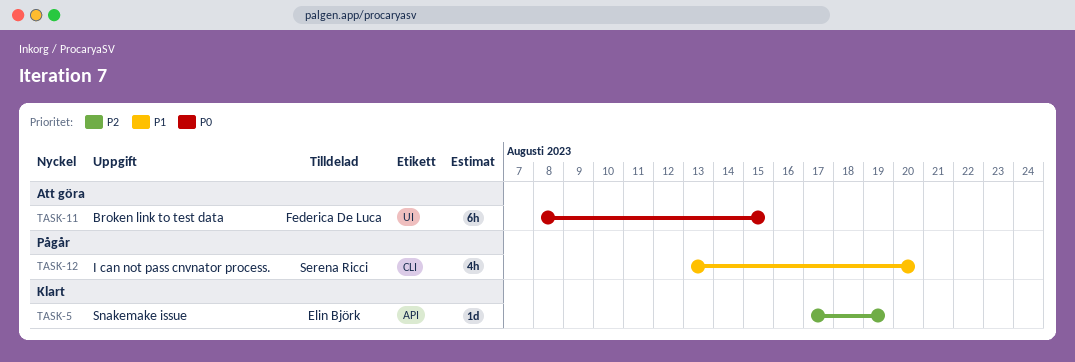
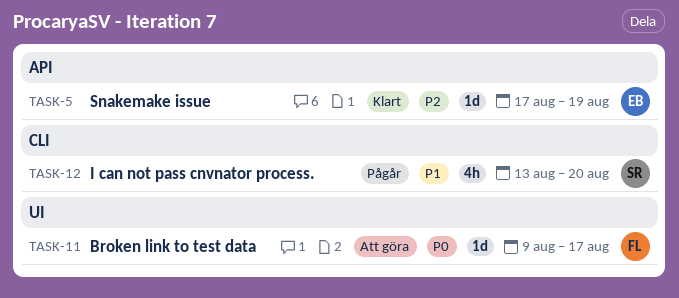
TASK-11, estimate: 6h -> 1d
TASK-11, start: Aug 8 -> Aug 9
TASK-11, due: Aug 15 -> Aug 17

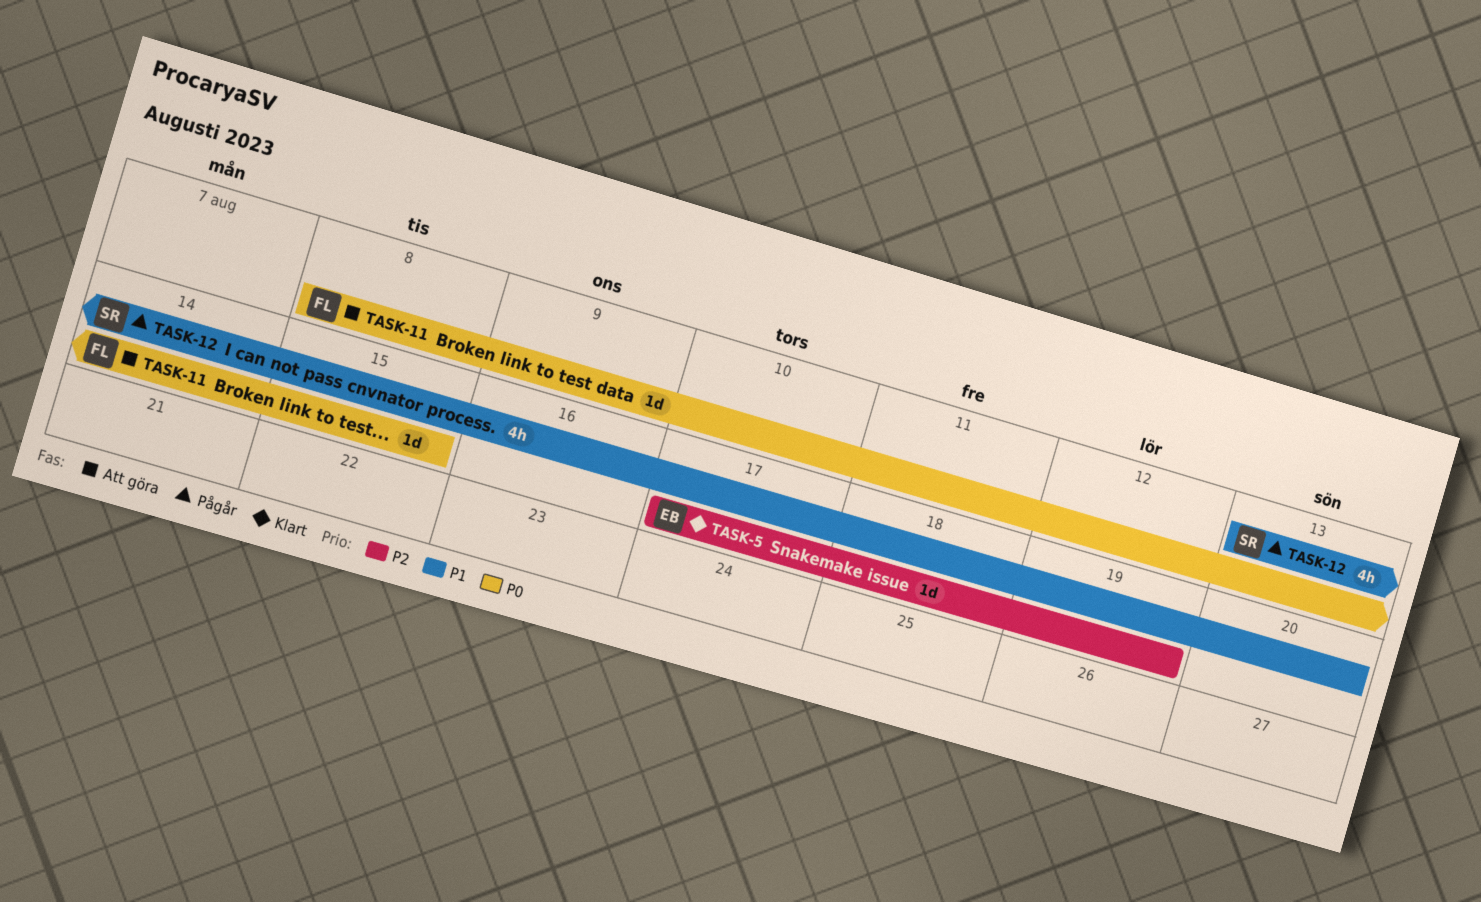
TASK-11, start: Aug 9 -> Aug 8
TASK-11, due: Aug 17 -> Aug 15

